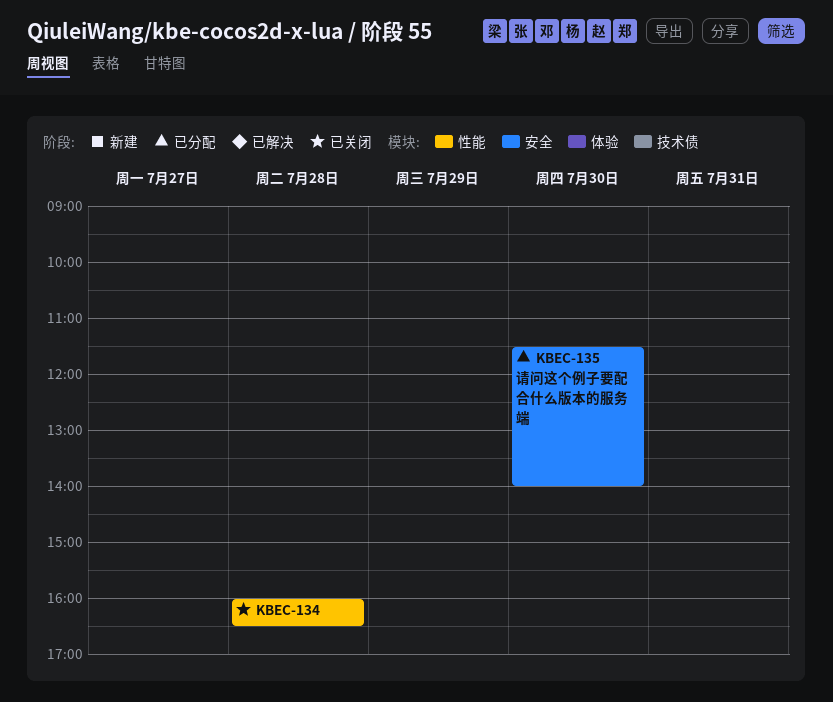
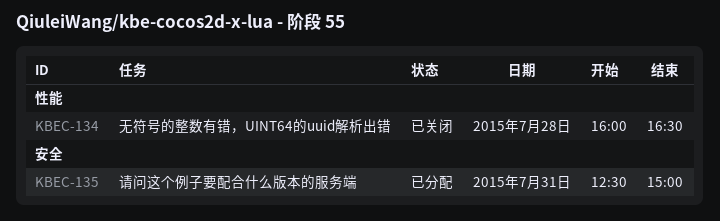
KBEC-135, day: Jul 30 -> Jul 31
KBEC-135, begins: 11:30 -> 12:30
KBEC-135, ends: 14:00 -> 15:00

